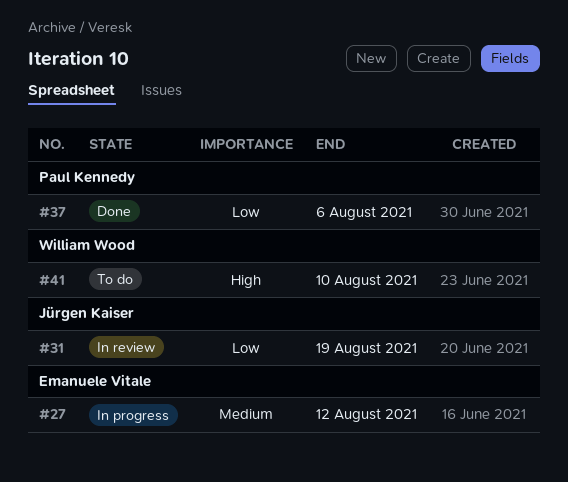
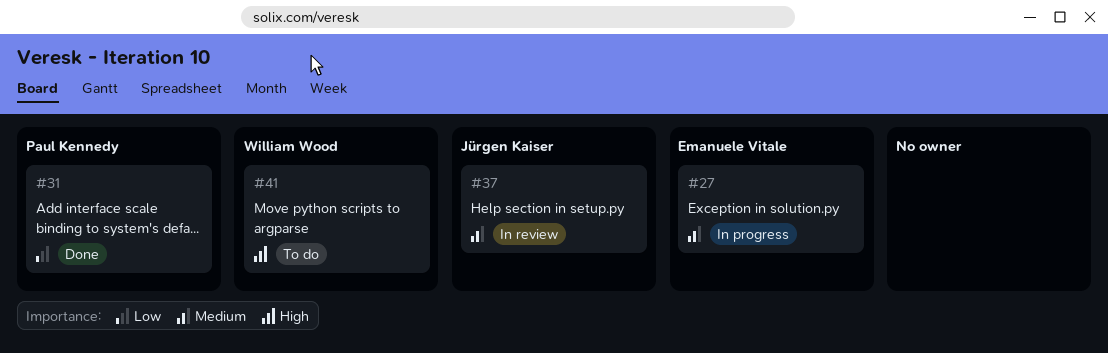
#31, status: In review -> Done
#31, owner: Jürgen Kaiser -> Paul Kennedy
#37, status: Done -> In review
#37, owner: Paul Kennedy -> Jürgen Kaiser
#37, priority: Low -> Medium

